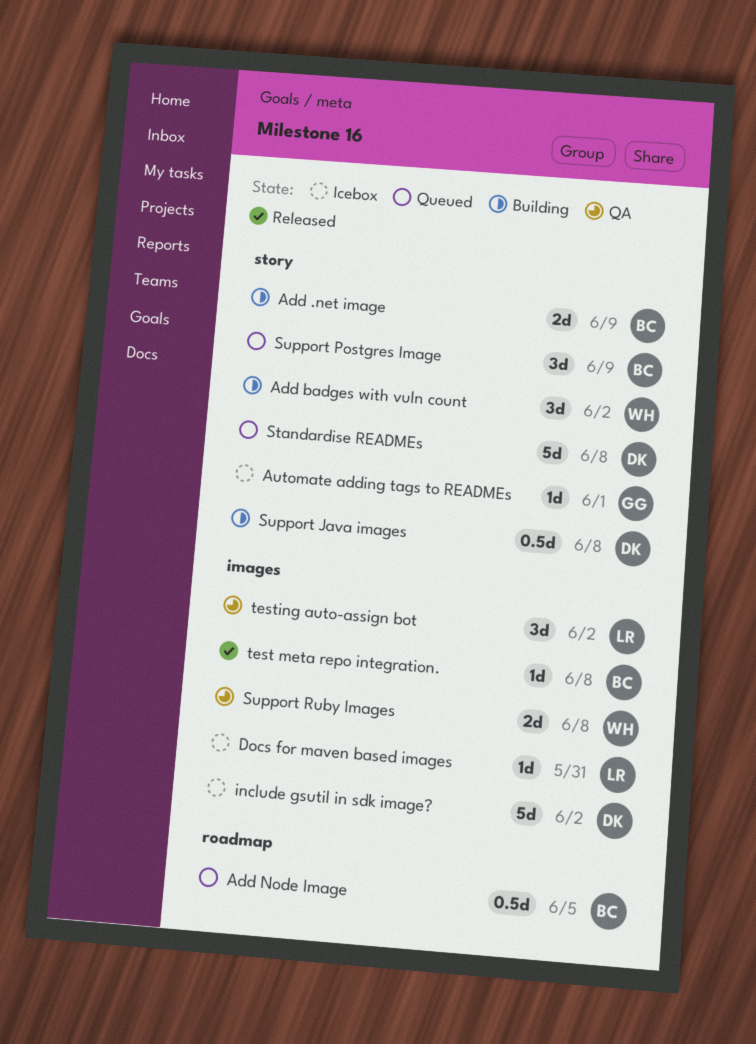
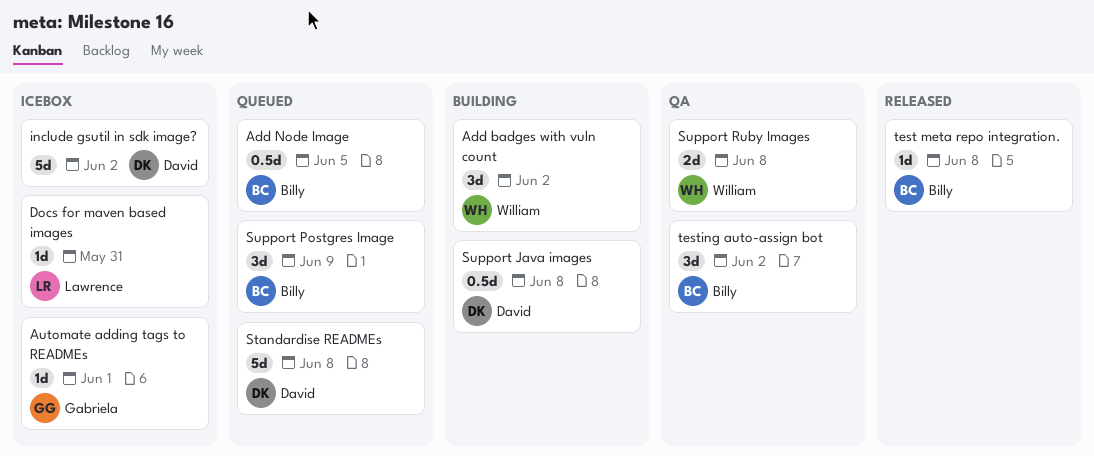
Add .net image: present -> none
testing auto-assign bot, owner: Lawrence -> Billy

